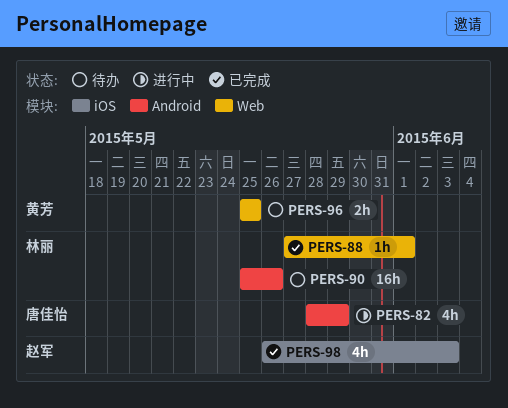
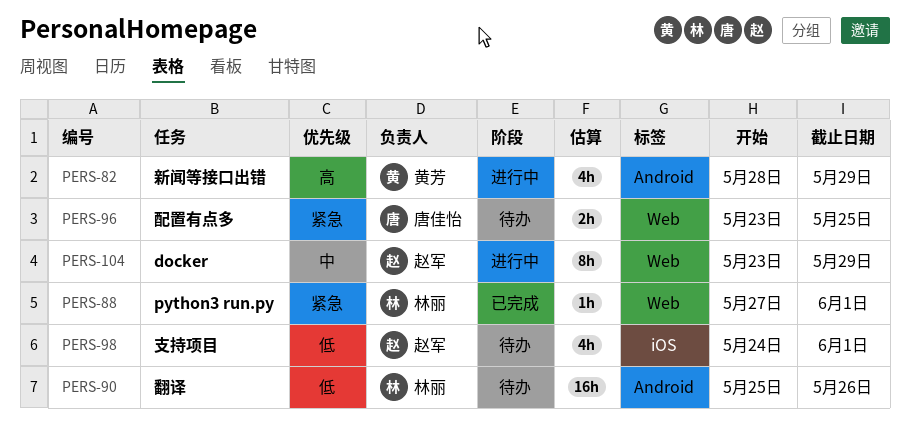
PERS-82, owner: 唐佳怡 -> 黄芳
PERS-96, owner: 黄芳 -> 唐佳怡
PERS-96, start: May 25 -> May 23
PERS-98, status: 已完成 -> 待办
PERS-98, start: May 26 -> May 24
PERS-98, due: Jun 3 -> Jun 1
PERS-104: none -> present

